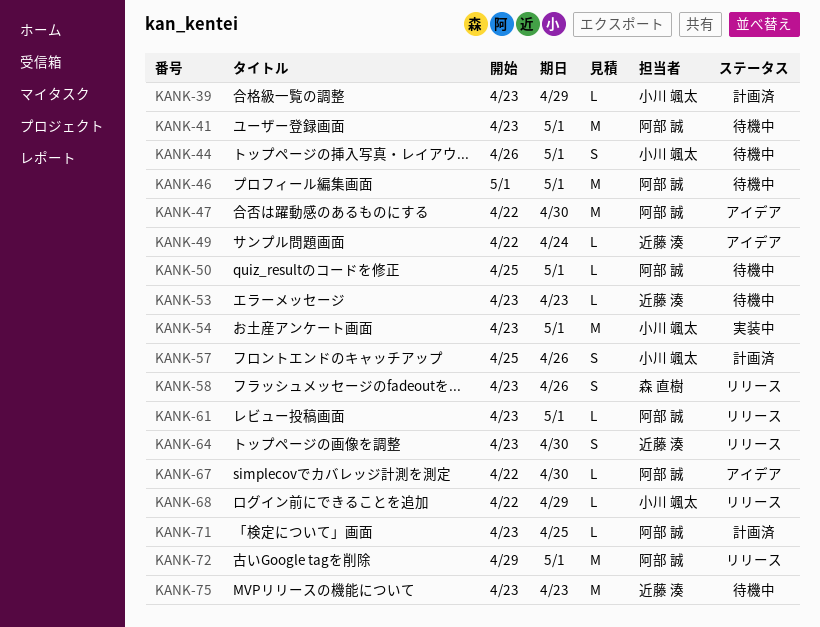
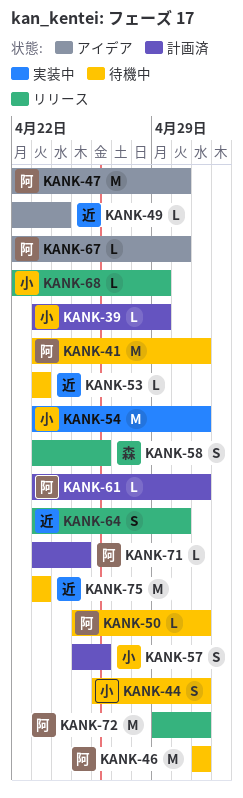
KANK-61, status: リリース -> 計画済

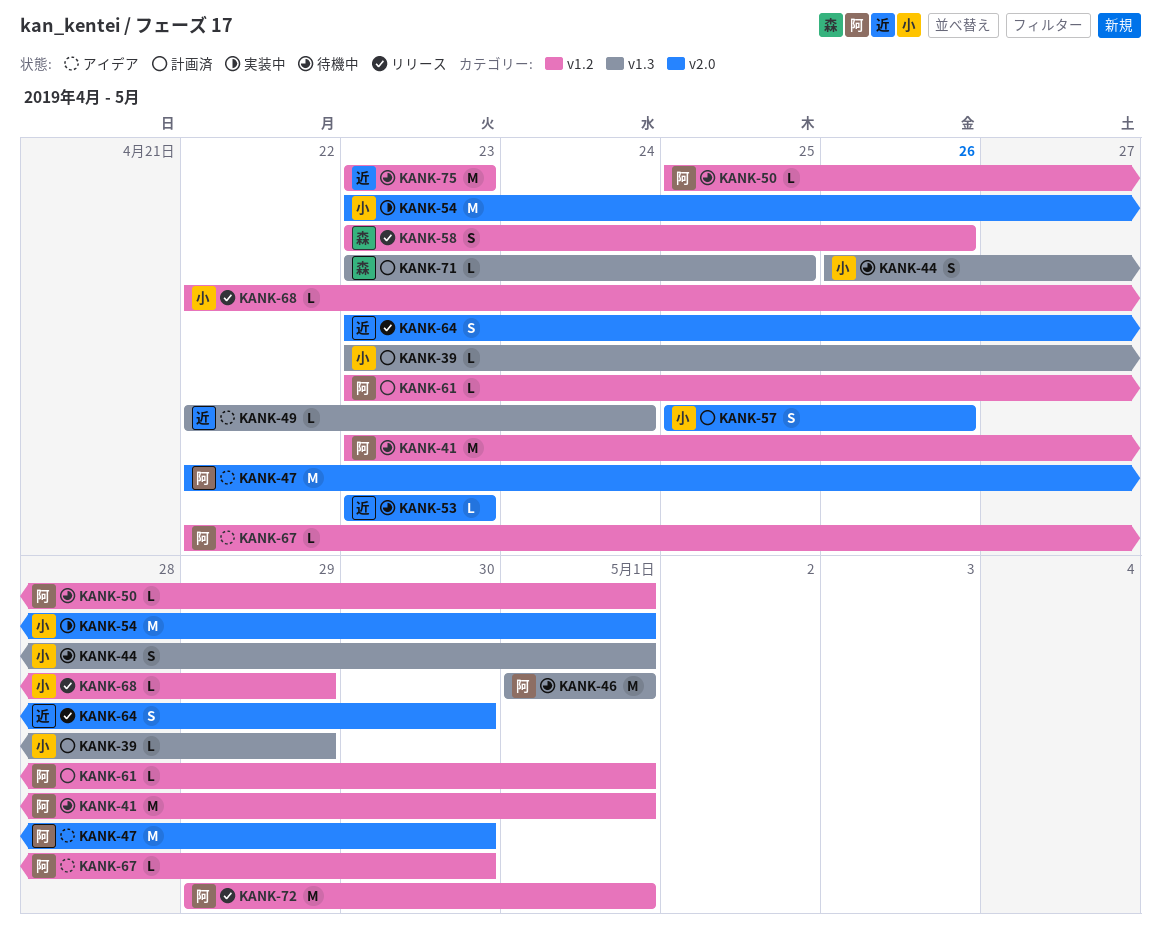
KANK-71, owner: 阿 -> 森

